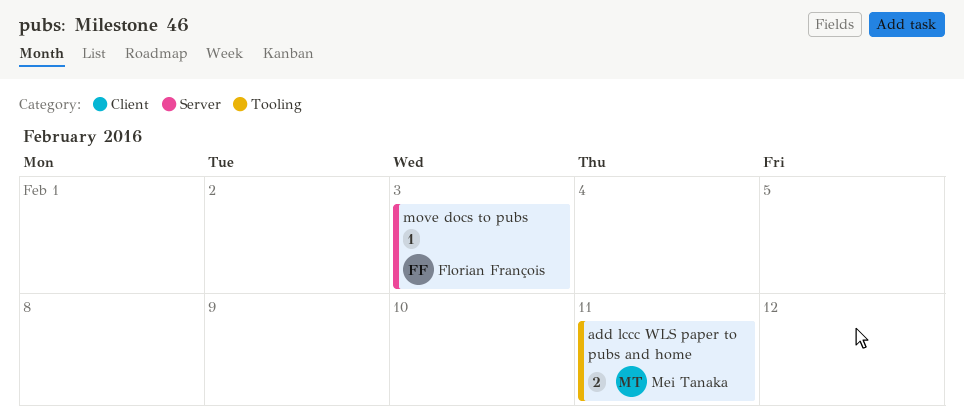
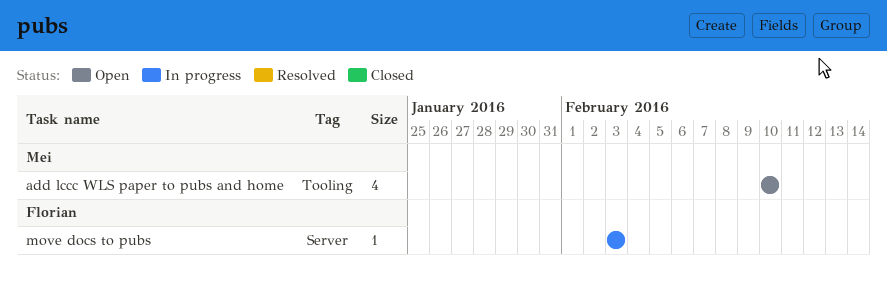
add lccc WLS paper to pubs and home, estimate: 2 -> 4
add lccc WLS paper to pubs and home, due: Feb 11 -> Feb 10

